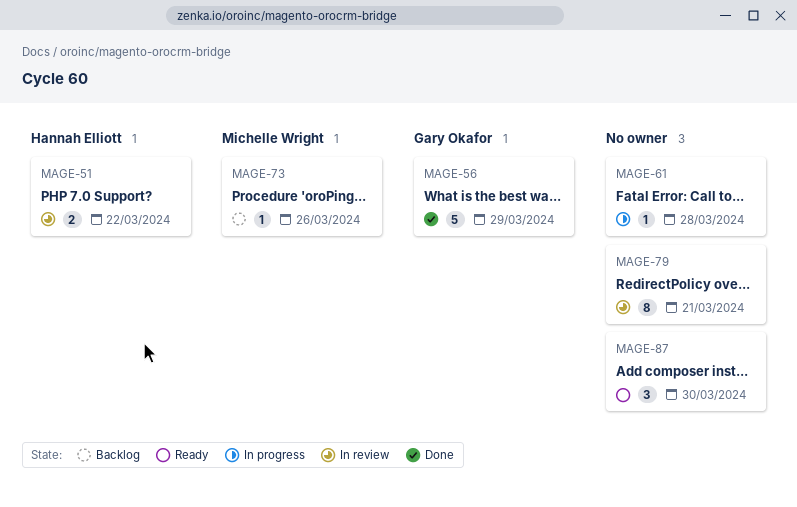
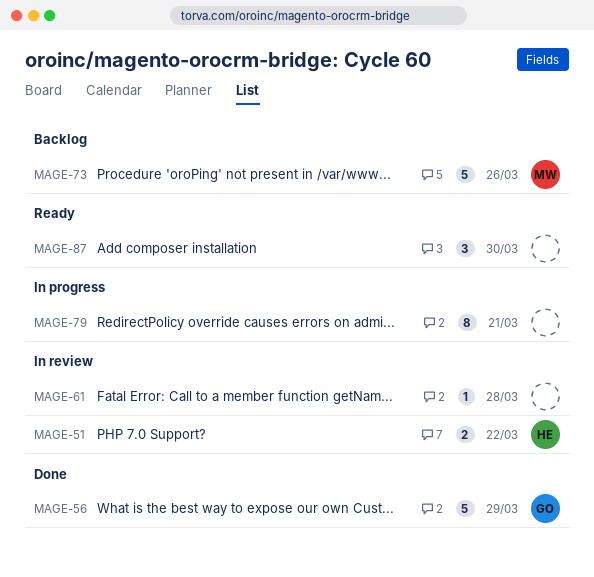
MAGE-61, status: In progress -> In review
MAGE-73, estimate: 1 -> 5
MAGE-79, status: In review -> In progress

